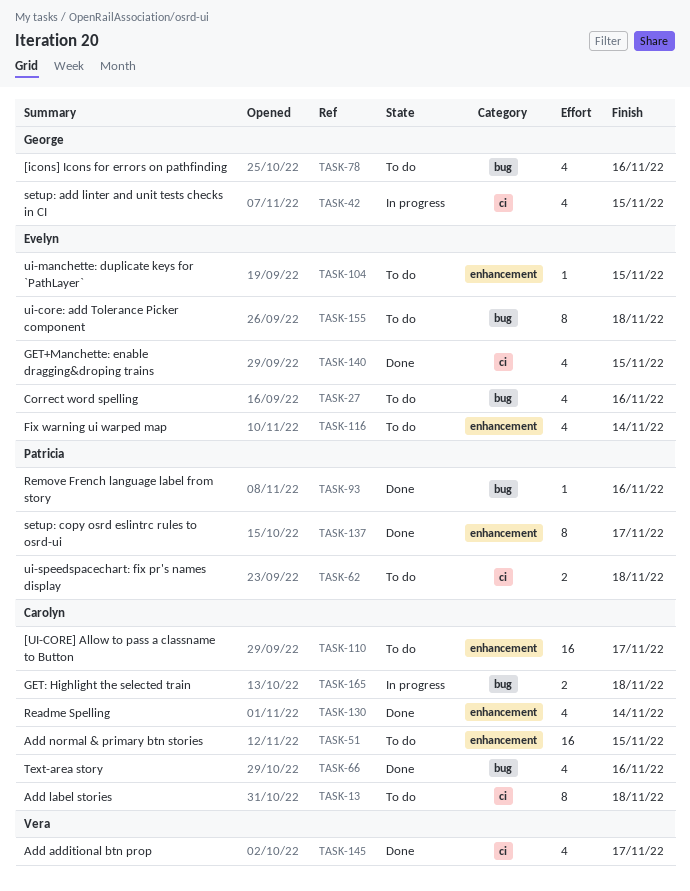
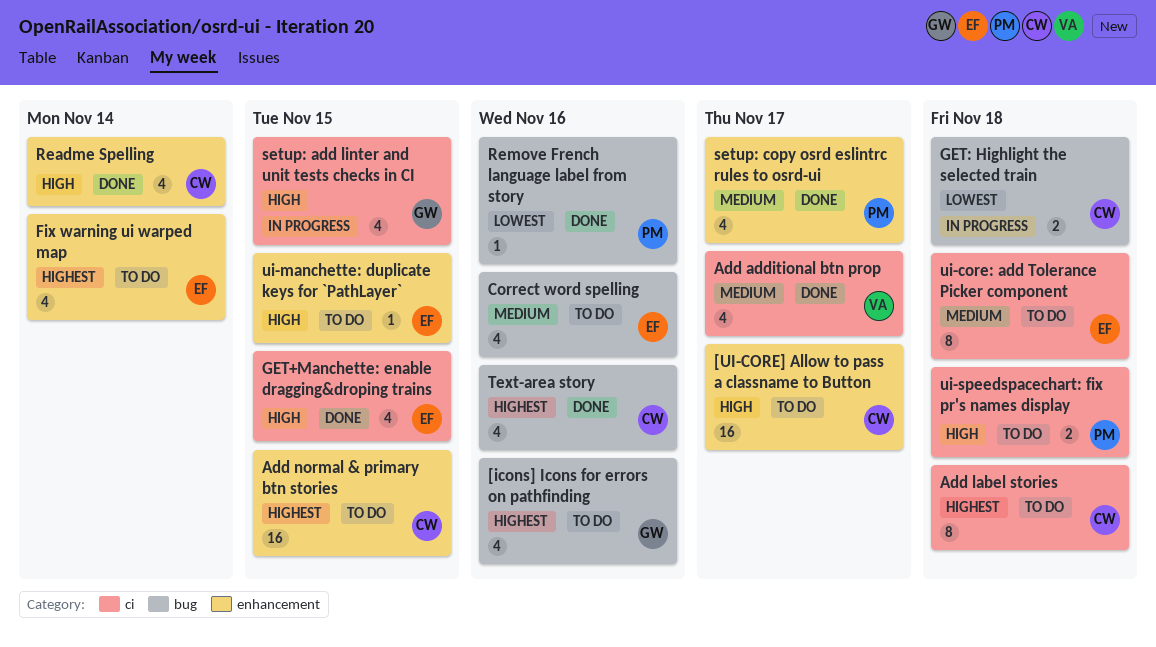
setup: copy osrd eslintrc rules to osrd-ui, estimate: 8 -> 4
ui-core: add Tolerance Picker component, label: bug -> ci

